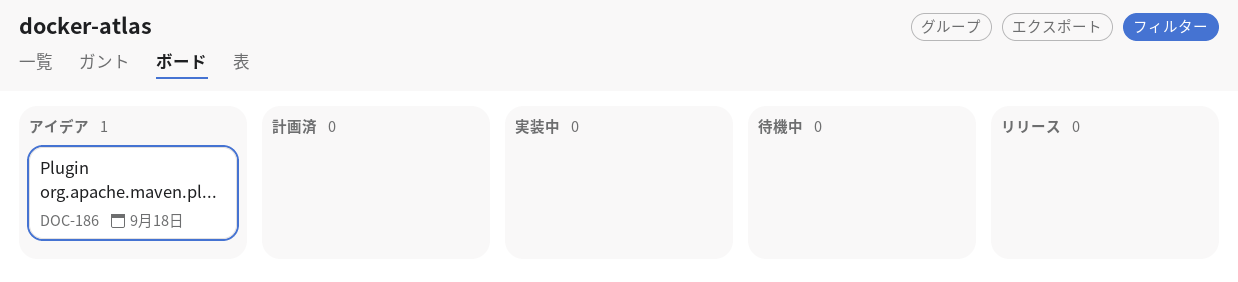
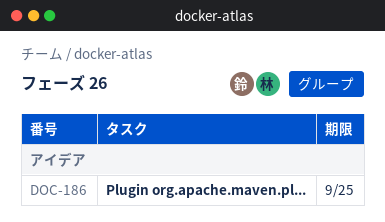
DOC-186, due: Sep 18 -> Sep 25

